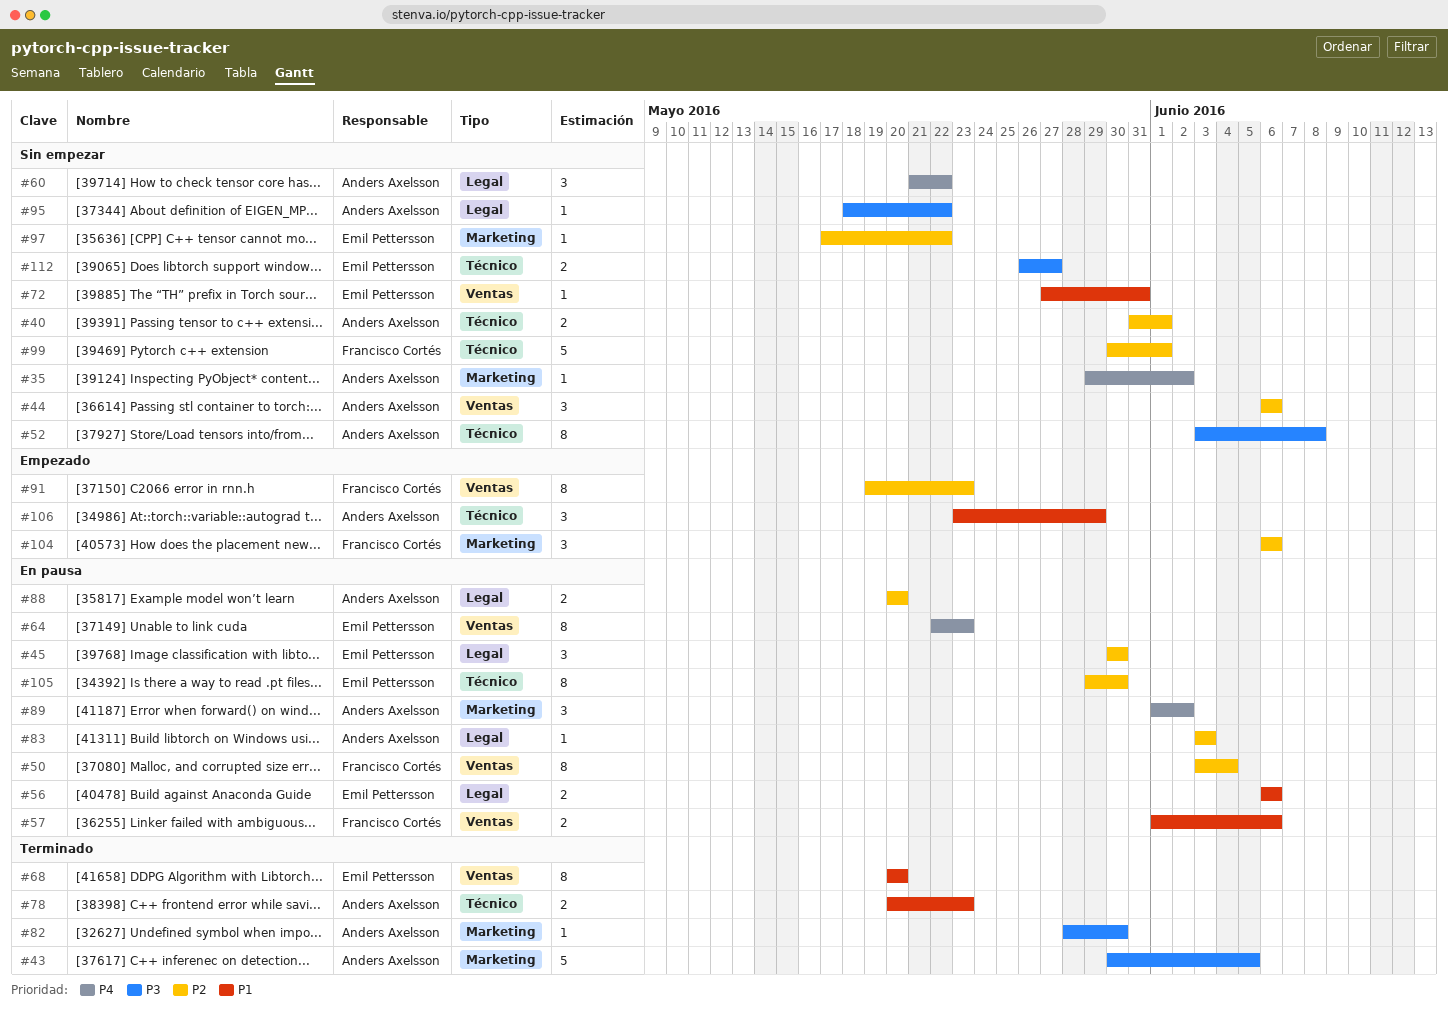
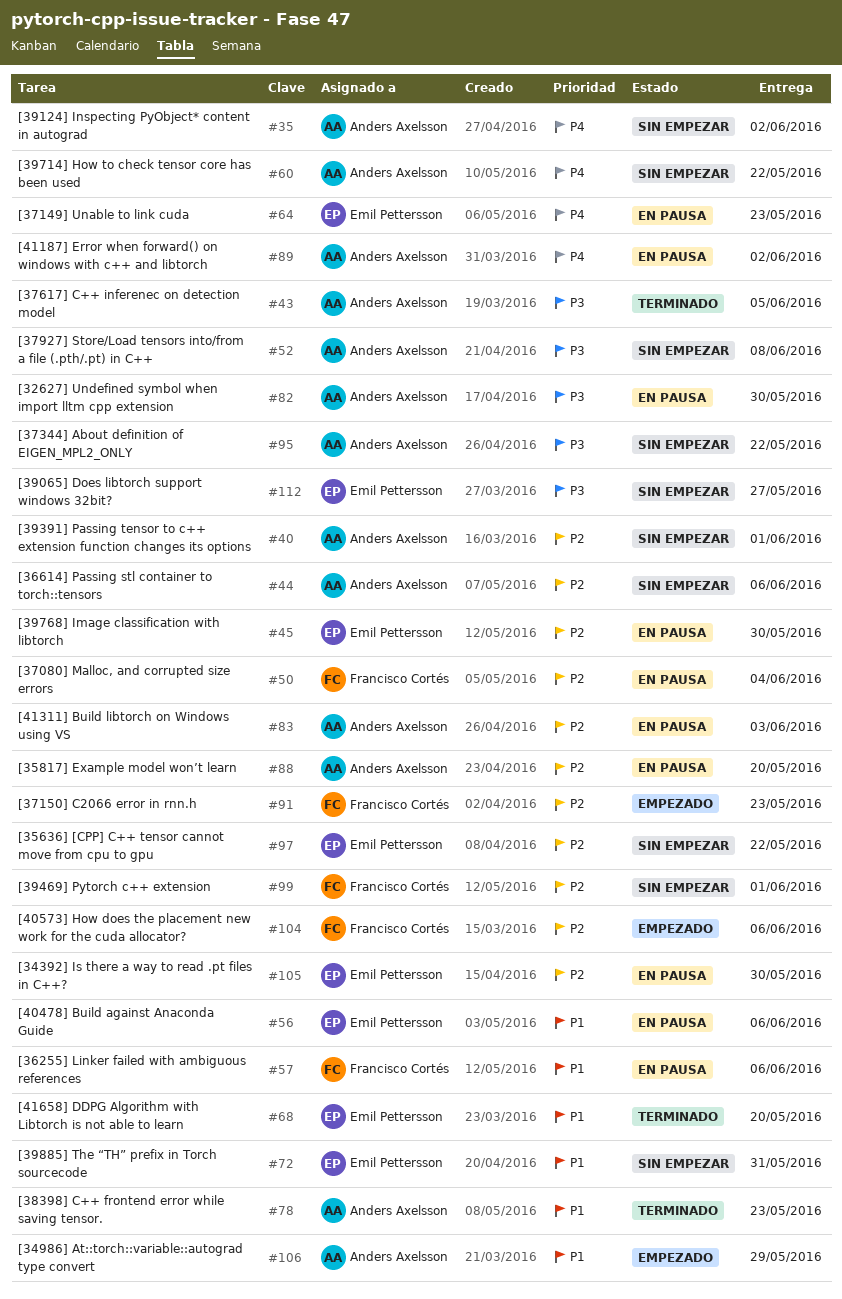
#82, status: Terminado -> En pausa

